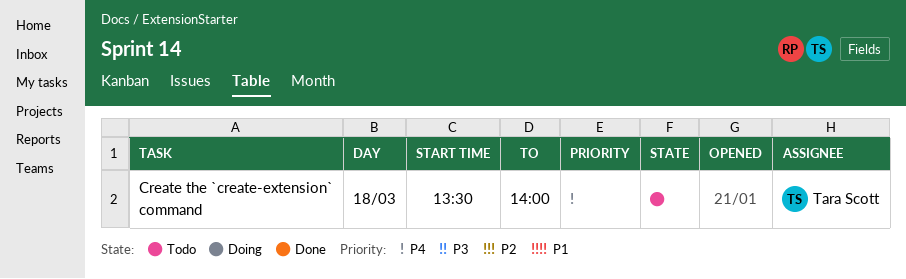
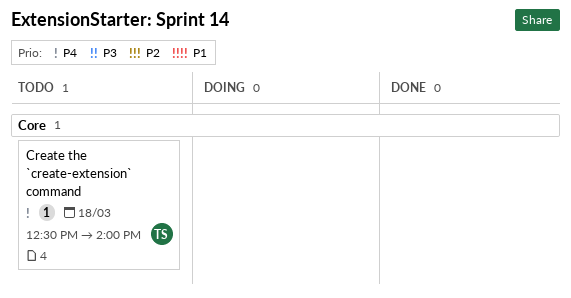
Create the `create-extension` command, begins: 13:30 -> 12:30

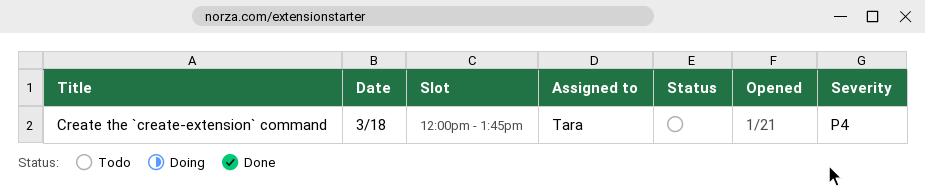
Create the `create-extension` command, begins: 12:30 -> 12:00
Create the `create-extension` command, ends: 14:00 -> 13:45

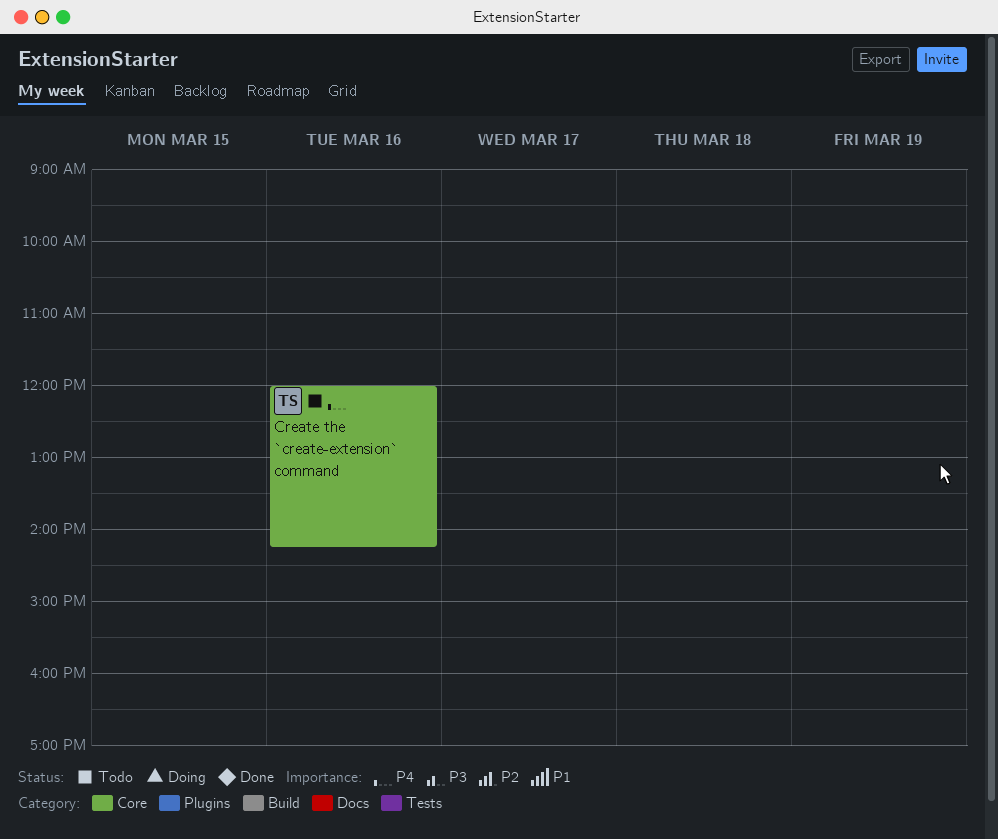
Create the `create-extension` command, day: Mar 18 -> Mar 16
Create the `create-extension` command, ends: 13:45 -> 14:15

